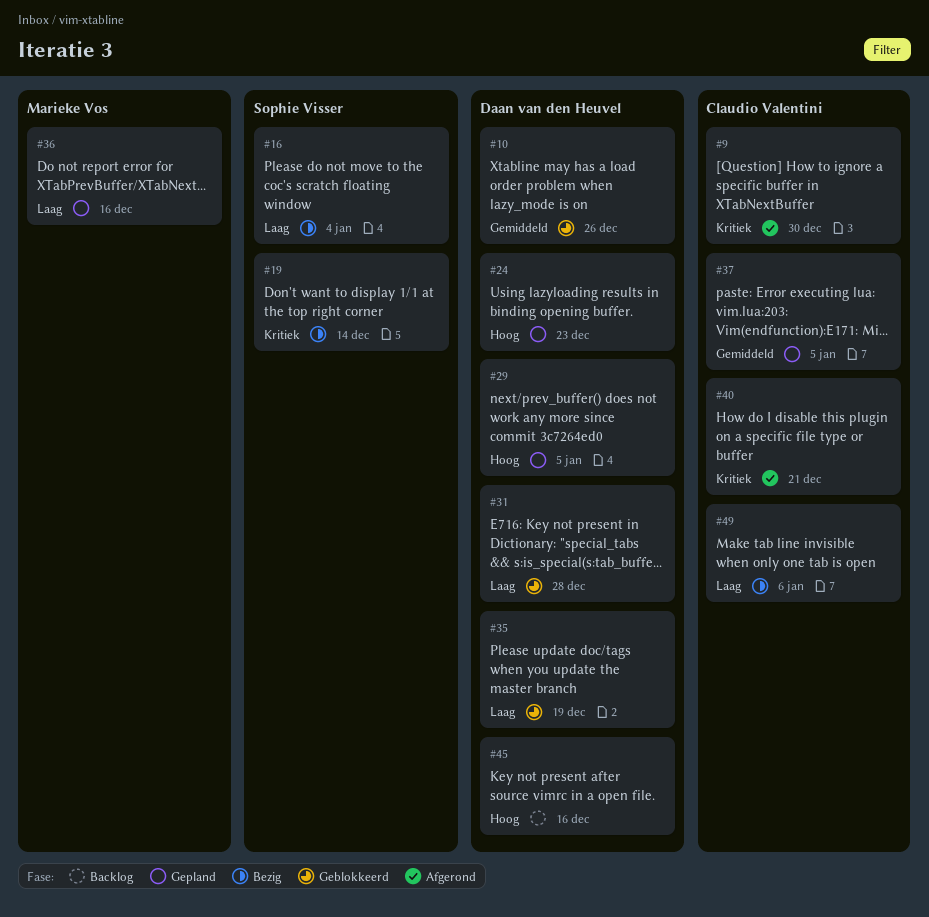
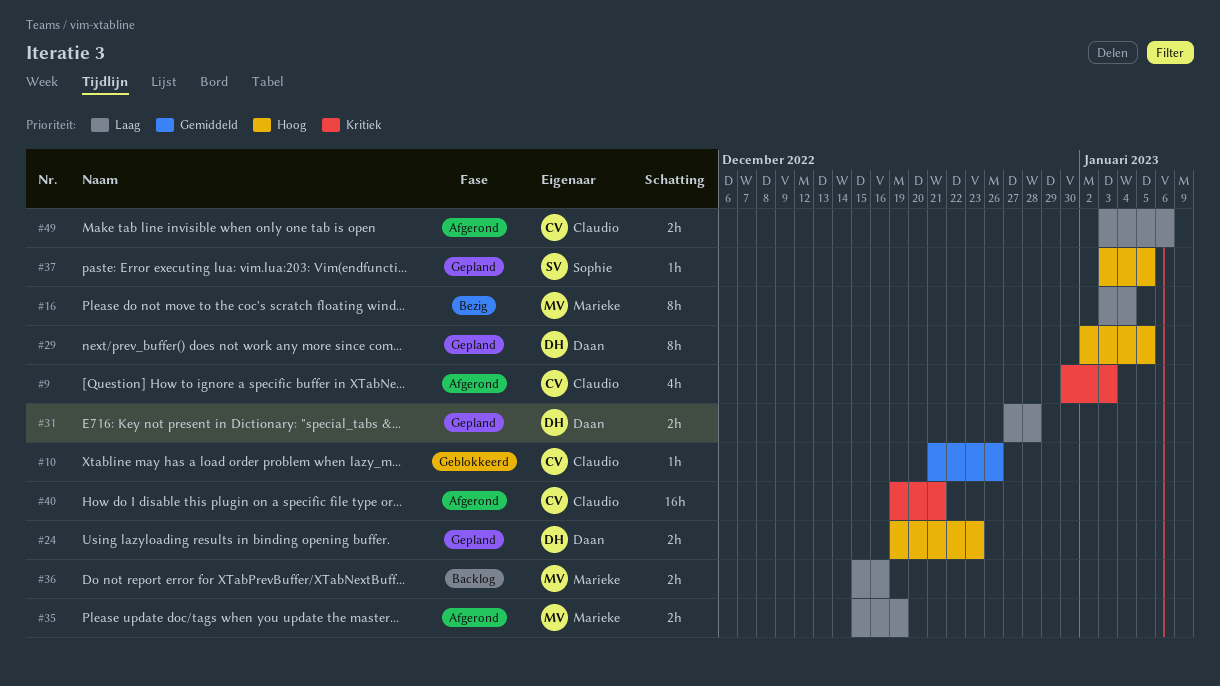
#9, due: Dec 30 -> Jan 3
#10, owner: Daan van den Heuvel -> Claudio Valentini
#16, owner: Sophie Visser -> Marieke Vos
#19: present -> none
#31, status: Geblokkeerd -> Gepland
#35, status: Geblokkeerd -> Afgerond
#35, owner: Daan van den Heuvel -> Marieke Vos
#36, status: Gepland -> Backlog
#37, owner: Claudio Valentini -> Sophie Visser
#37, priority: Gemiddeld -> Hoog
#45: present -> none
#49, status: Bezig -> Afgerond

